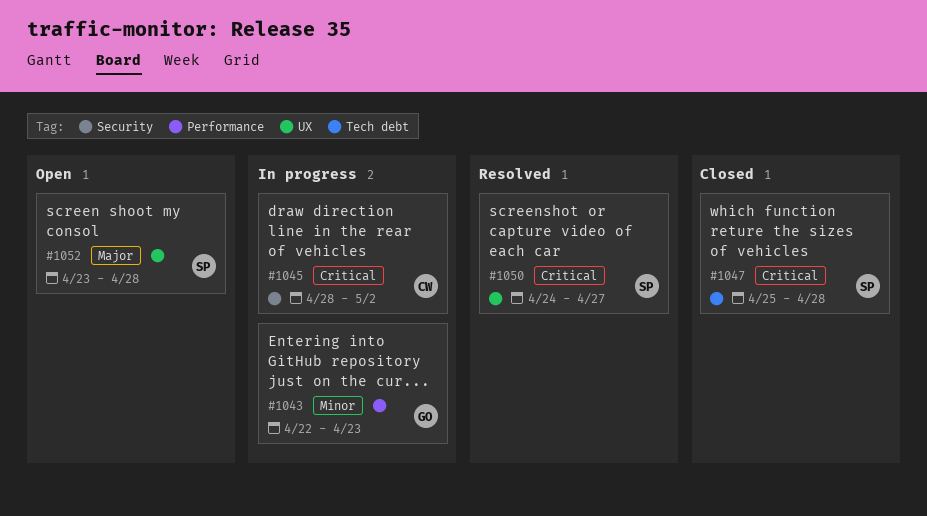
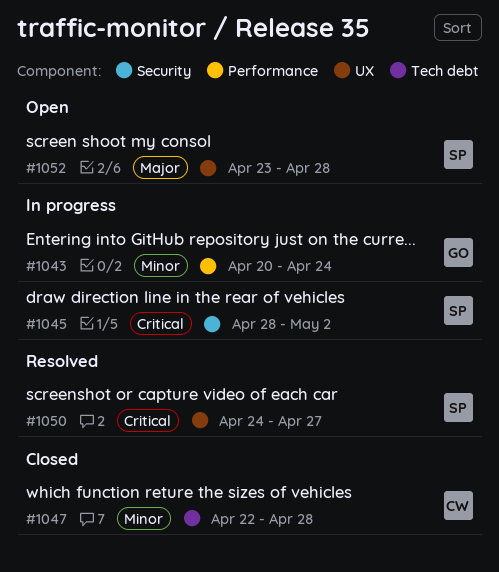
#1043, start: Apr 22 -> Apr 20
#1043, due: Apr 23 -> Apr 24
#1045, owner: CW -> SP
#1047, owner: SP -> CW
#1047, priority: Critical -> Minor
#1047, start: Apr 25 -> Apr 22

